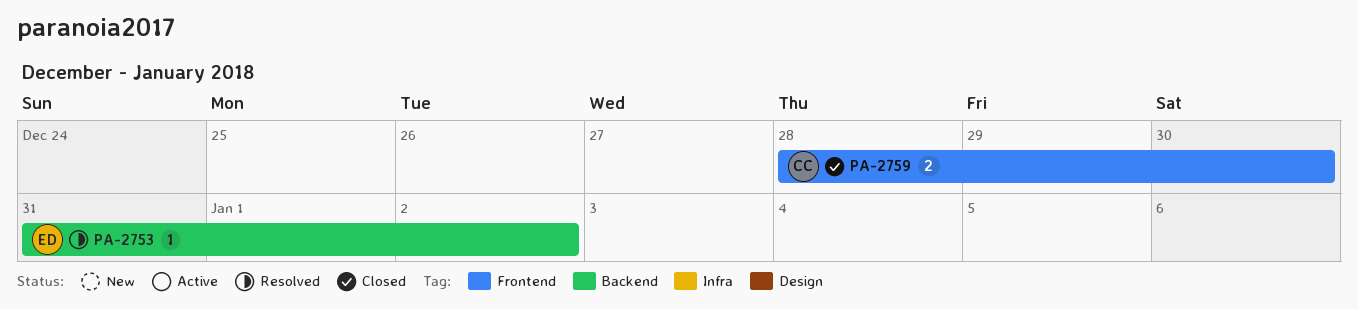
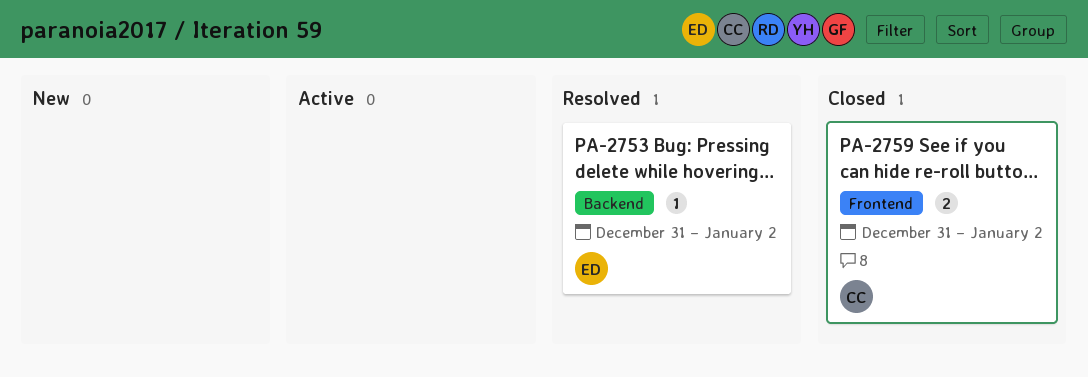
PA-2759, start: Dec 28 -> Dec 31
PA-2759, due: Dec 30 -> Jan 2

